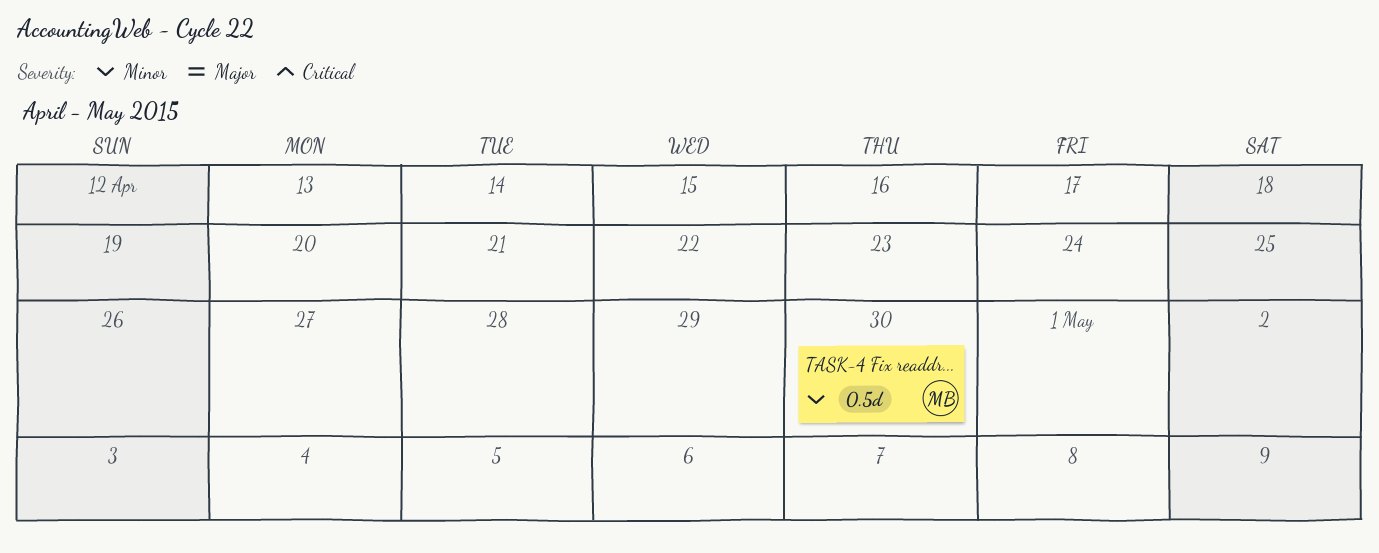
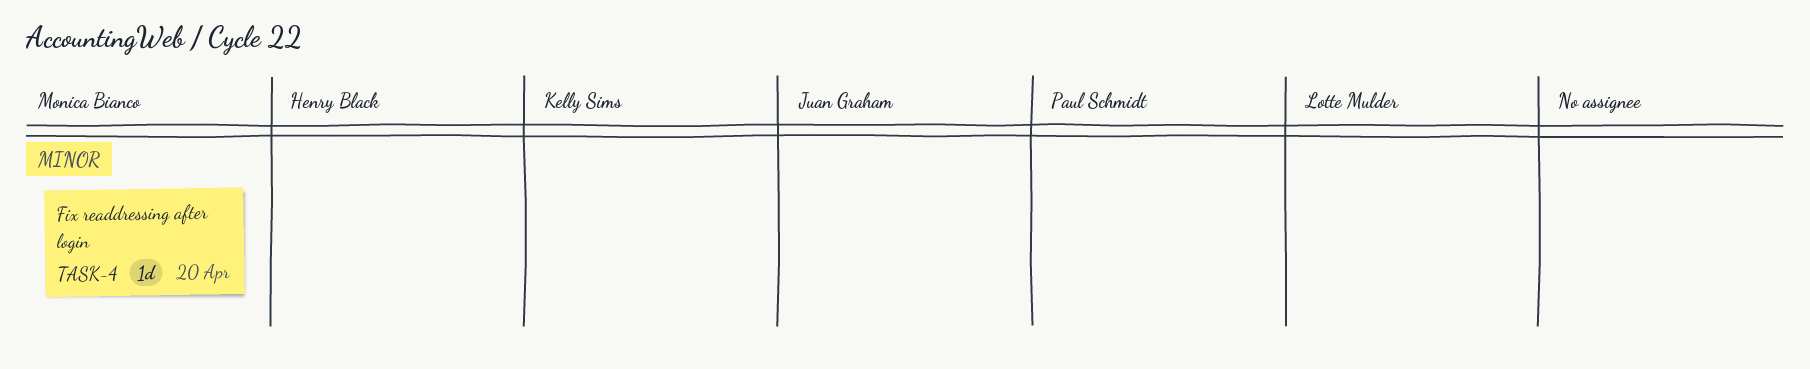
TASK-4, estimate: 0.5d -> 1d
TASK-4, due: Apr 30 -> Apr 20

